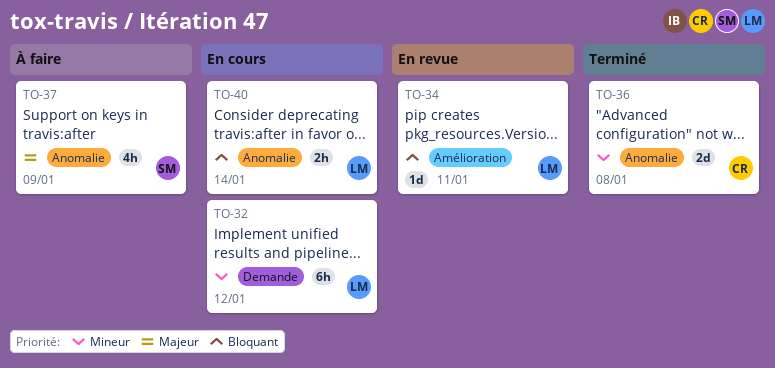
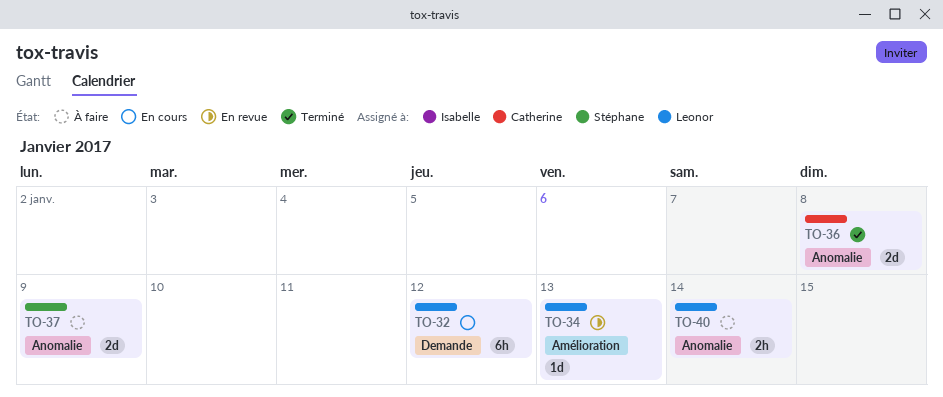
TO-34, due: Jan 11 -> Jan 13
TO-37, estimate: 4h -> 2d
TO-40, status: En cours -> À faire

